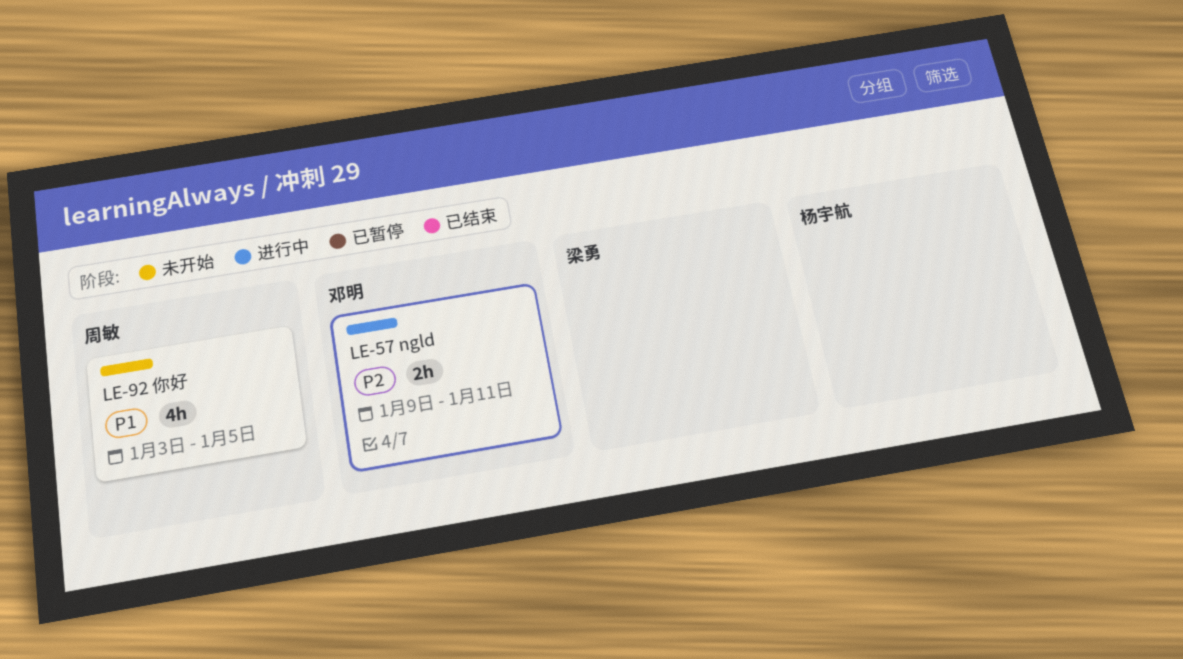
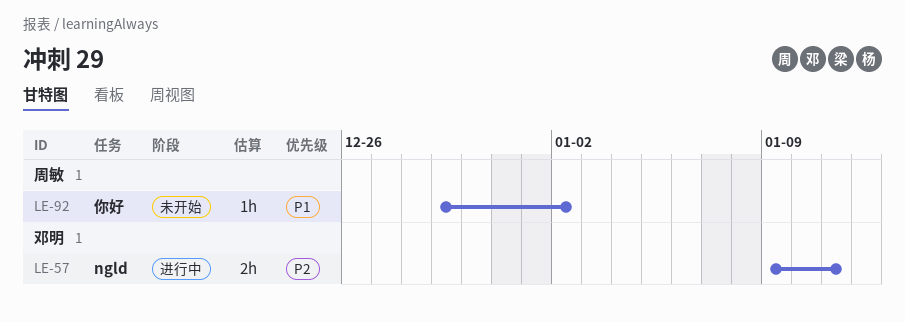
LE-92, estimate: 4h -> 1h
LE-92, start: Jan 3 -> Dec 29
LE-92, due: Jan 5 -> Jan 2

